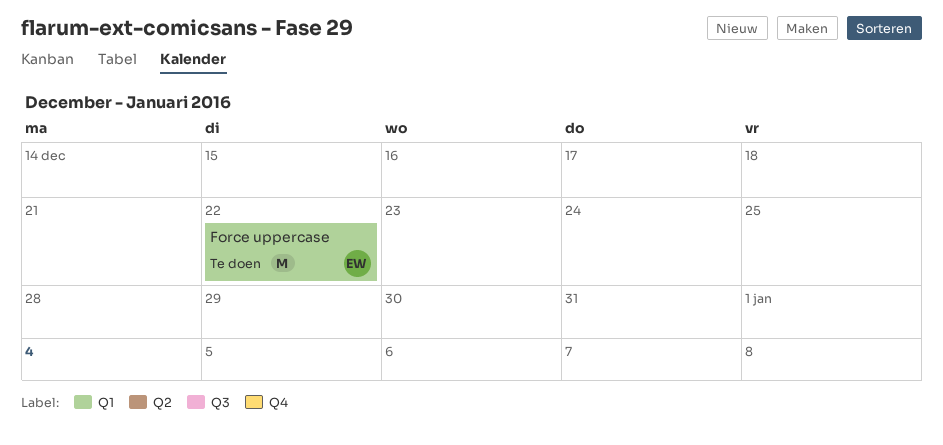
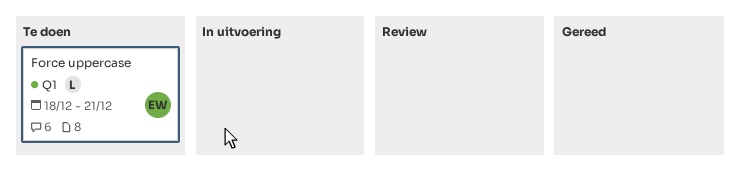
Force uppercase, estimate: M -> L
Force uppercase, due: Dec 22 -> Dec 21

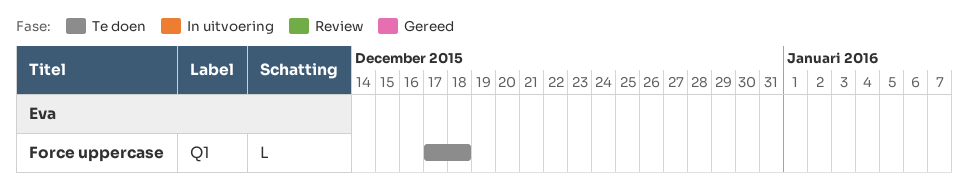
Force uppercase, start: Dec 18 -> Dec 17
Force uppercase, due: Dec 21 -> Dec 18

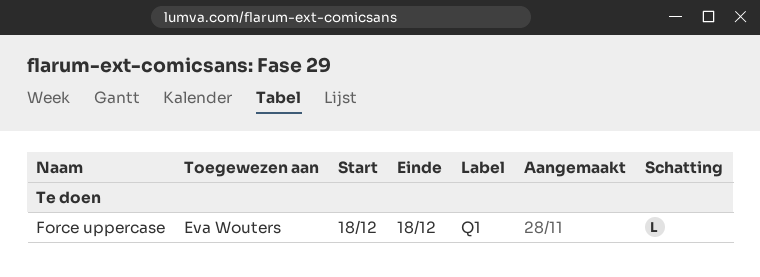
Force uppercase, start: Dec 17 -> Dec 18

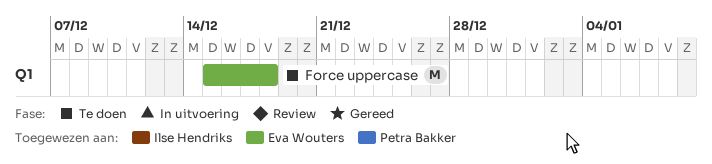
Force uppercase, estimate: L -> M
Force uppercase, start: Dec 18 -> Dec 15

